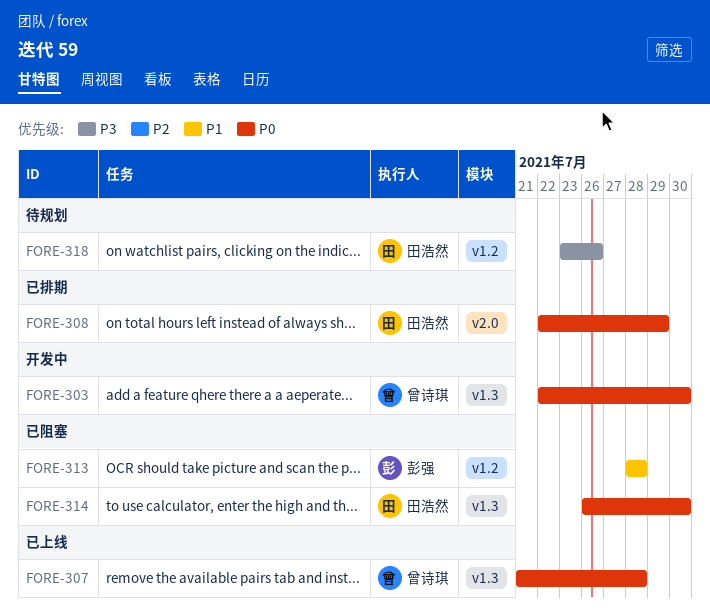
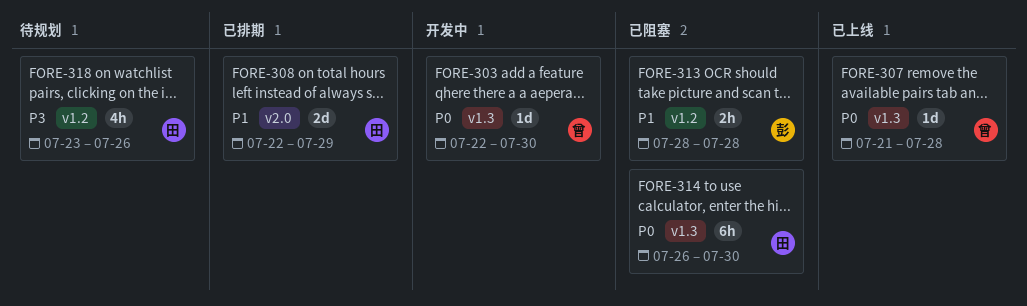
FORE-308, priority: P0 -> P1

